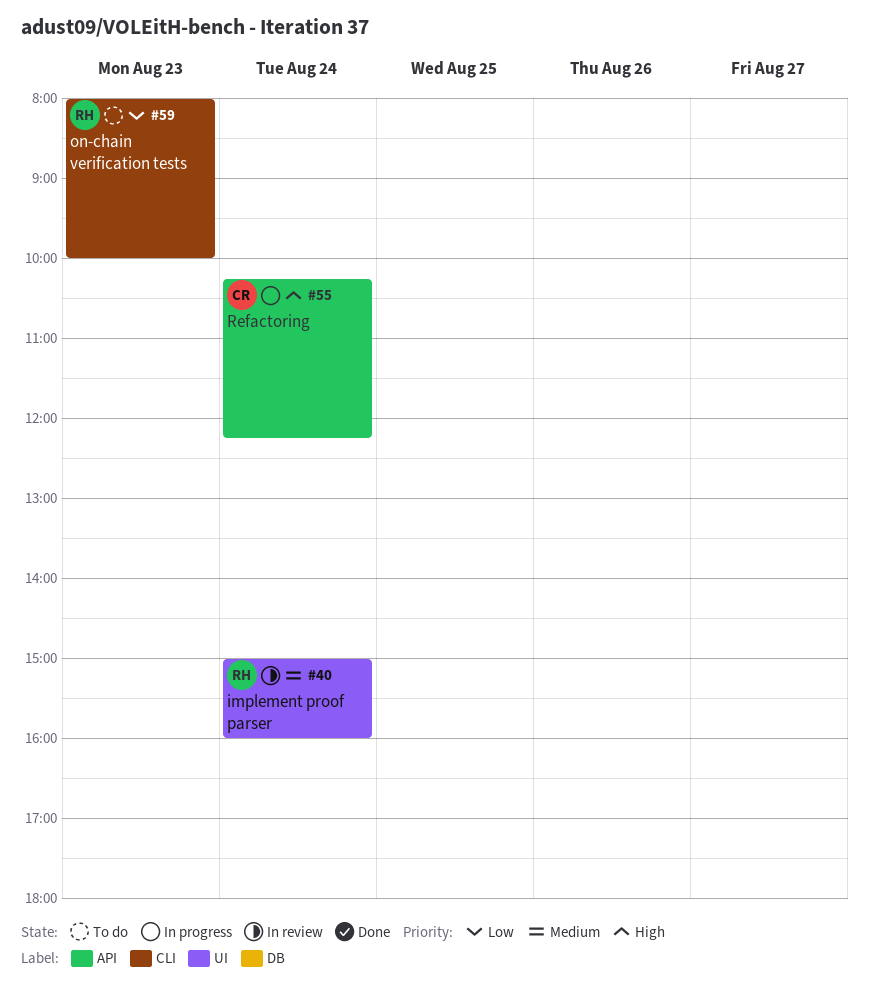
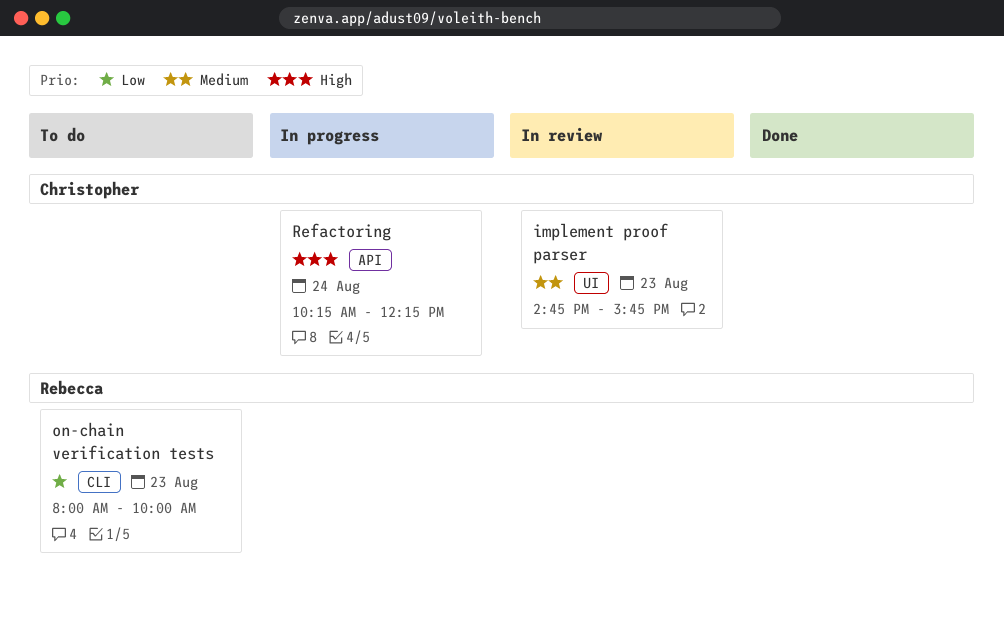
implement proof parser, owner: Rebecca -> Christopher
implement proof parser, day: Aug 24 -> Aug 23
implement proof parser, begins: 15:00 -> 14:45
implement proof parser, ends: 16:00 -> 15:45

